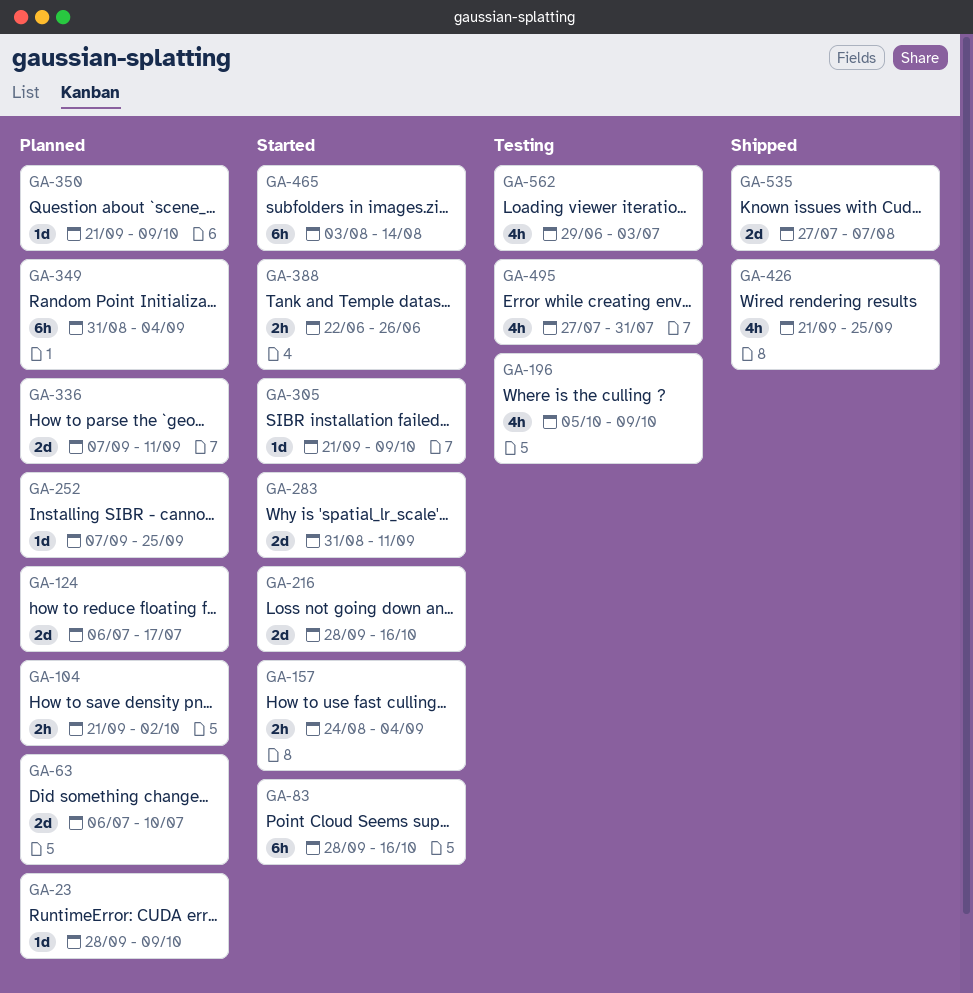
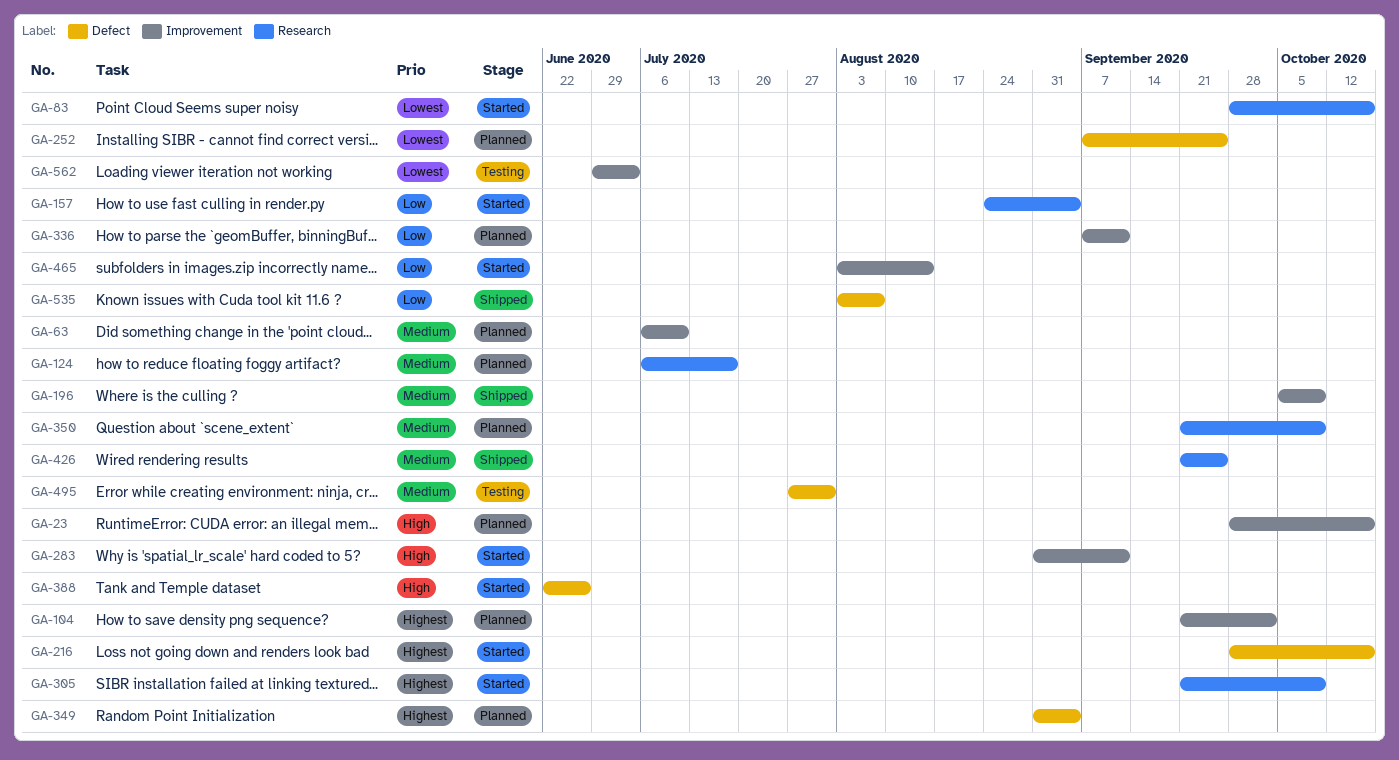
GA-23, due: Oct 9 -> Oct 16
GA-196, status: Testing -> Shipped
GA-535, start: Jul 27 -> Aug 3

